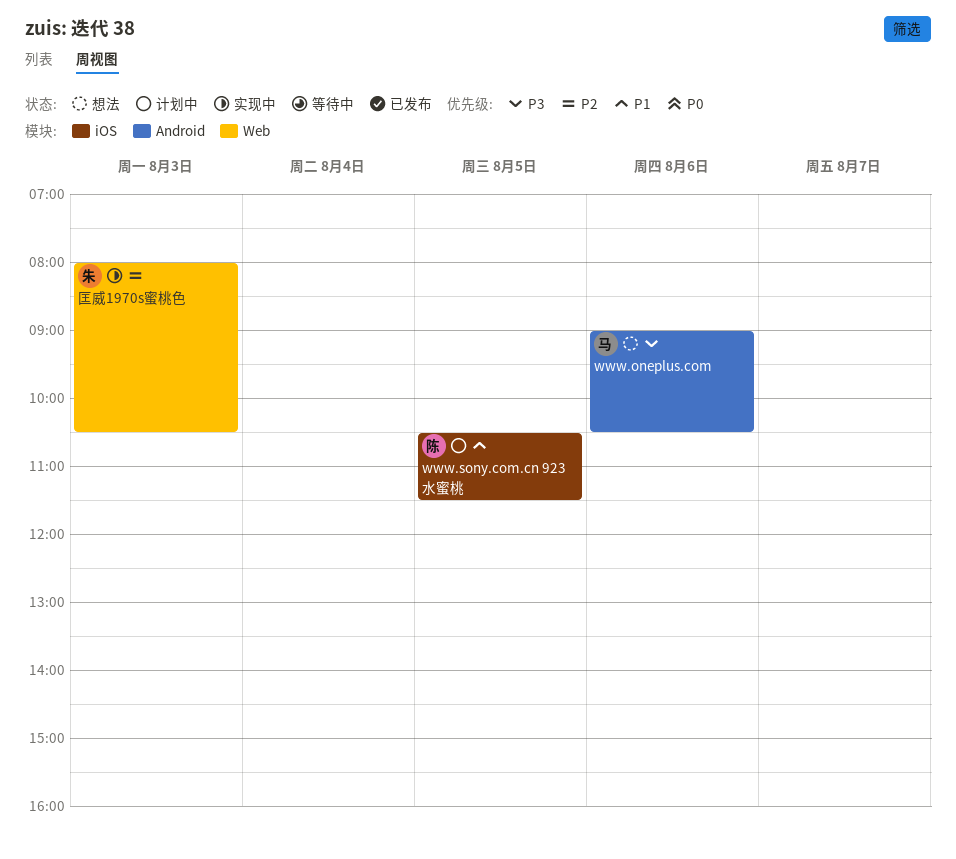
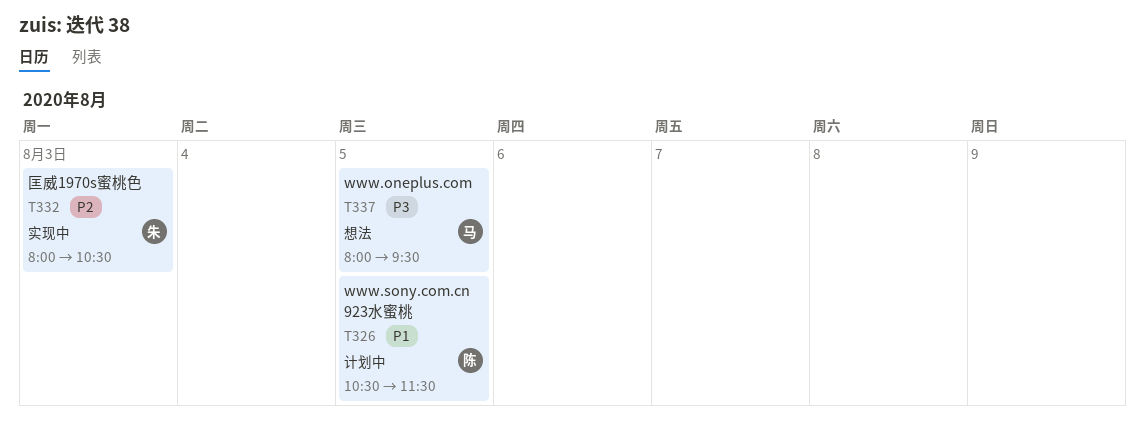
www.oneplus.com, day: Aug 6 -> Aug 5
www.oneplus.com, begins: 09:00 -> 08:00
www.oneplus.com, ends: 10:30 -> 09:30

